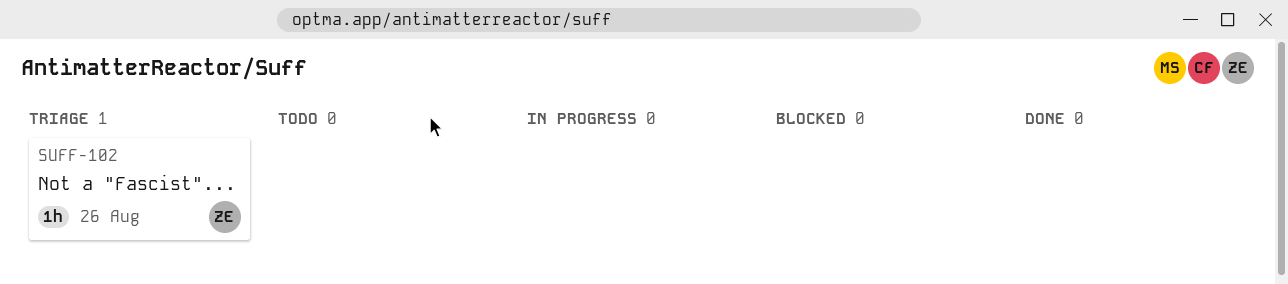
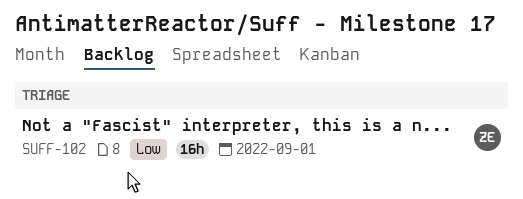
SUFF-102, estimate: 1h -> 16h
SUFF-102, due: Aug 26 -> Sep 1

